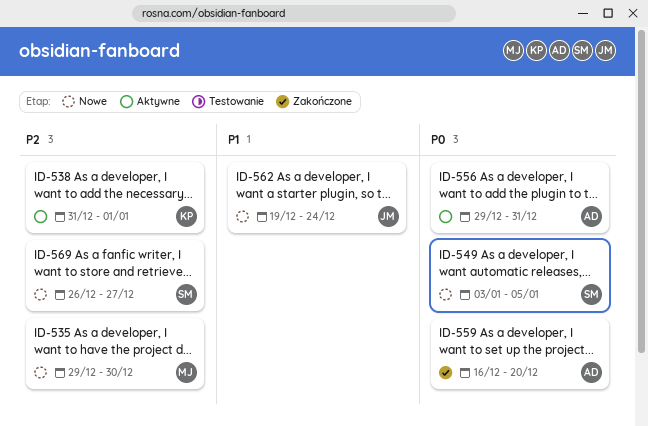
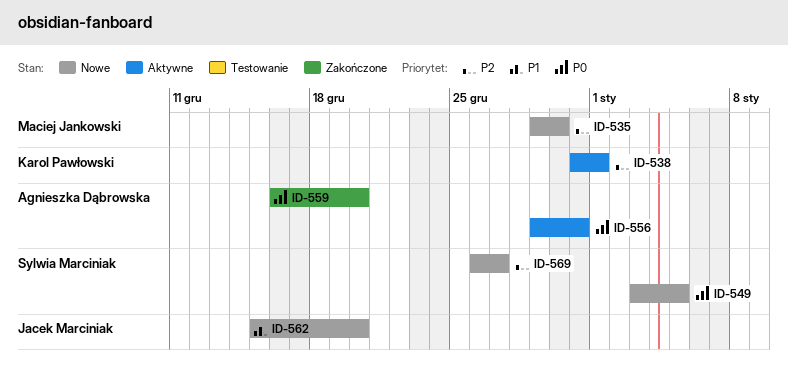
ID-562, start: Dec 19 -> Dec 15
ID-562, due: Dec 24 -> Dec 20

